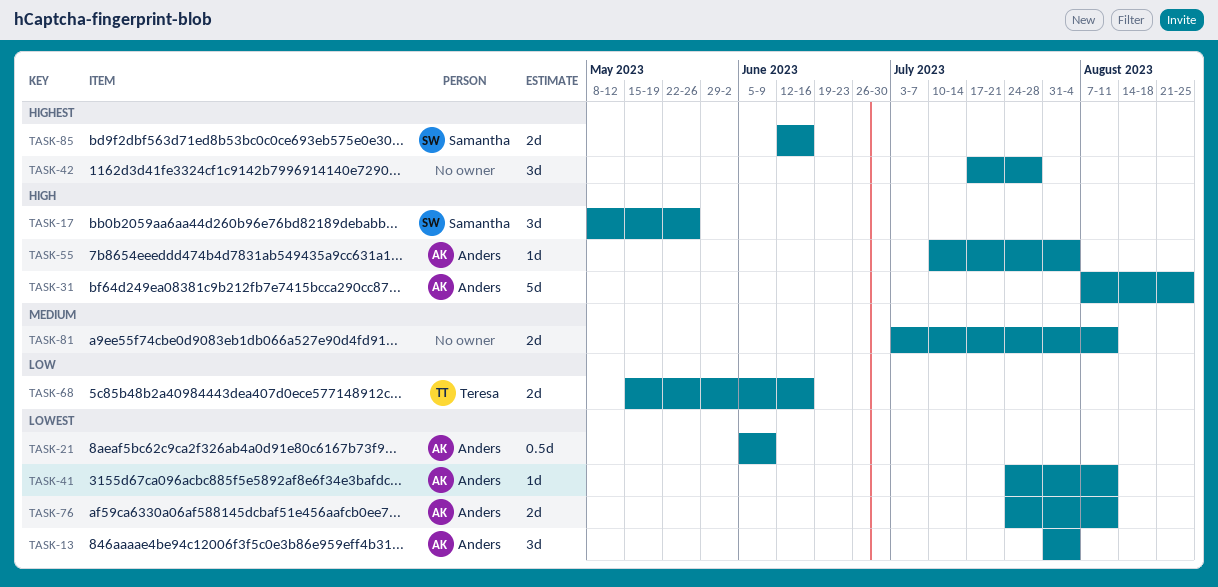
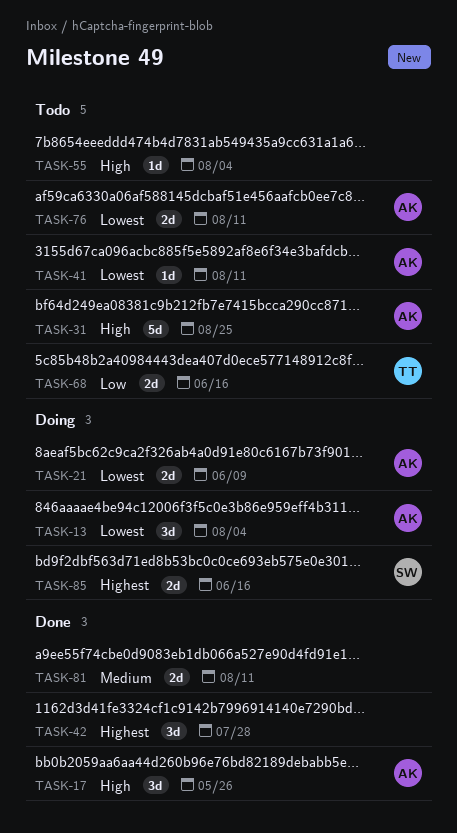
TASK-17, owner: Samantha -> Anders
TASK-21, estimate: 0.5d -> 2d
TASK-55, owner: Anders -> none

